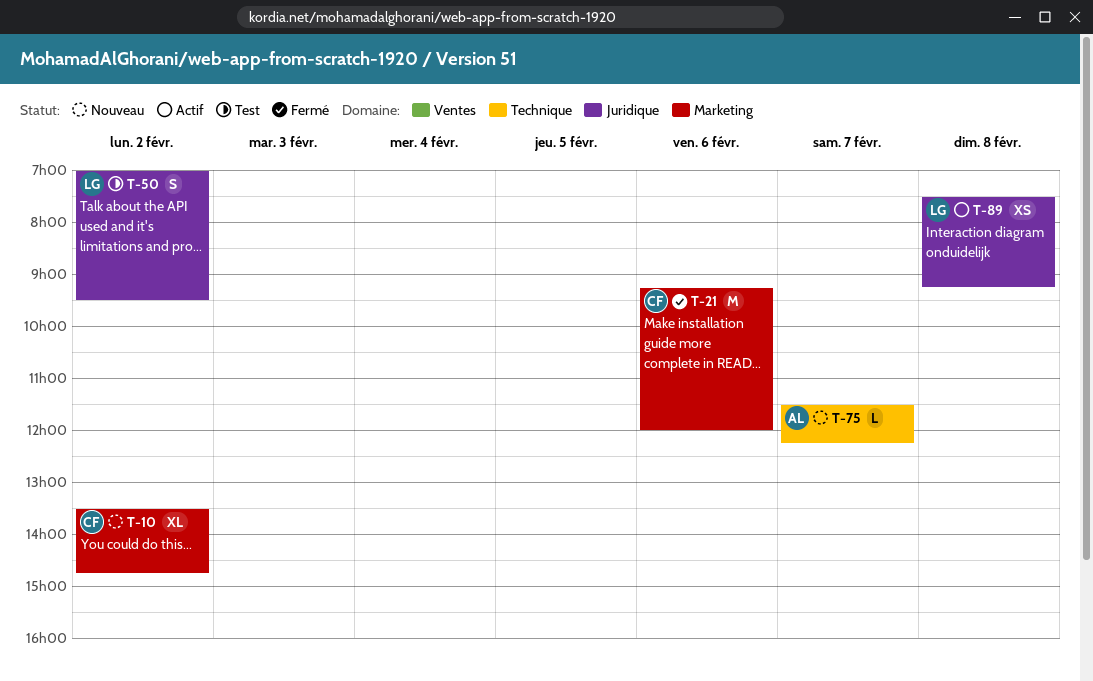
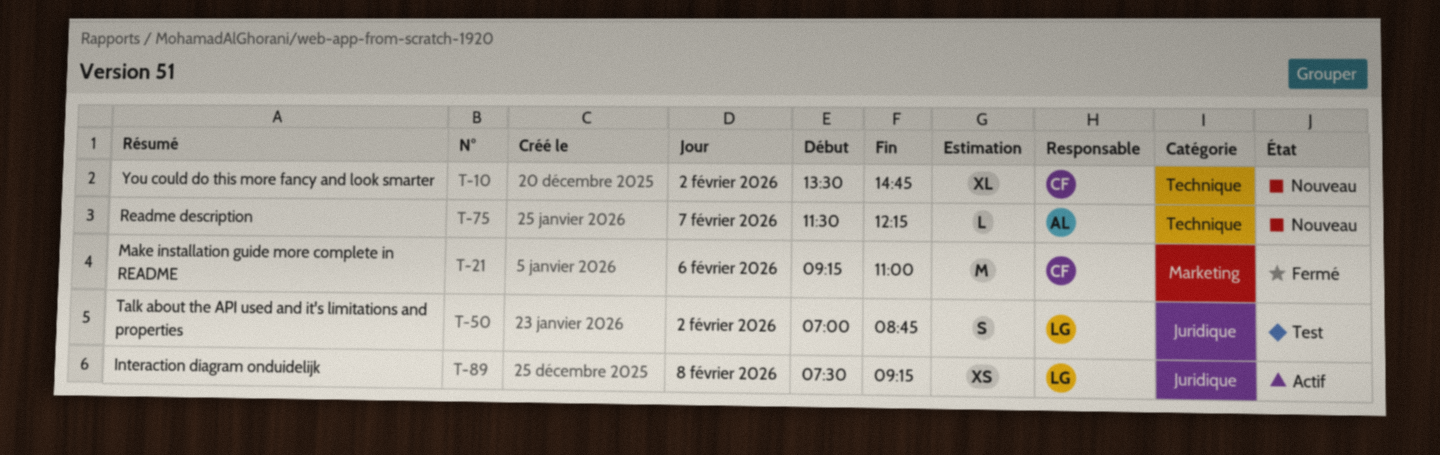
T-10, label: Marketing -> Technique
T-21, ends: 12:00 -> 11:00
T-50, ends: 09:30 -> 08:45

